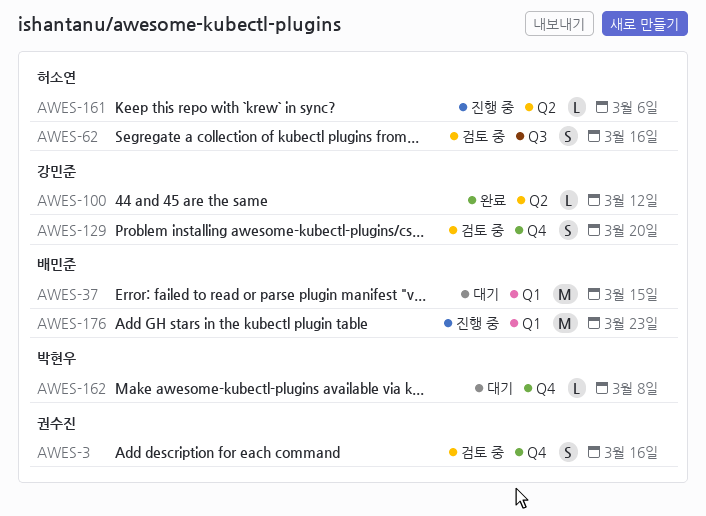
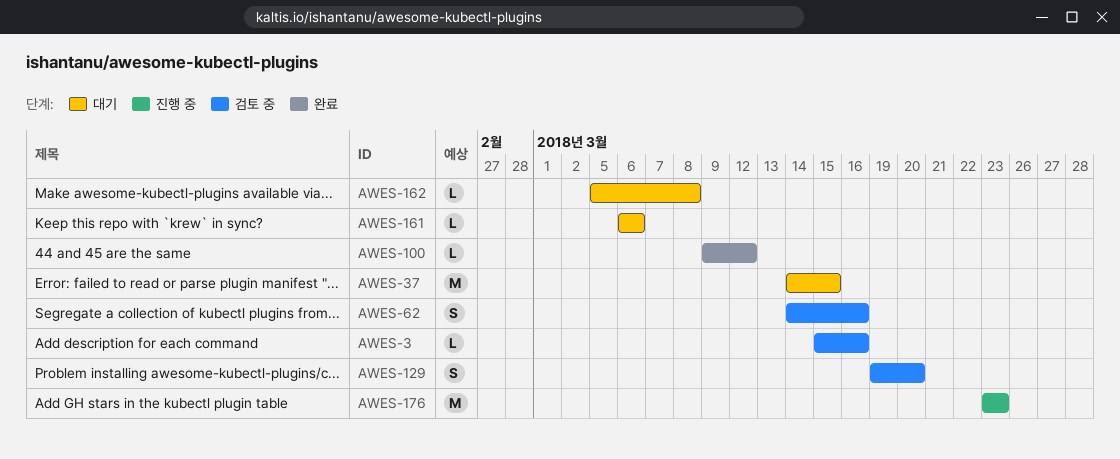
AWES-3, estimate: S -> L
AWES-161, status: 진행 중 -> 대기

